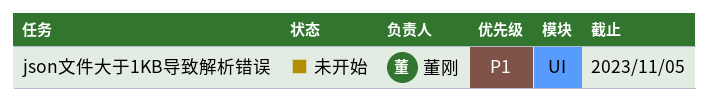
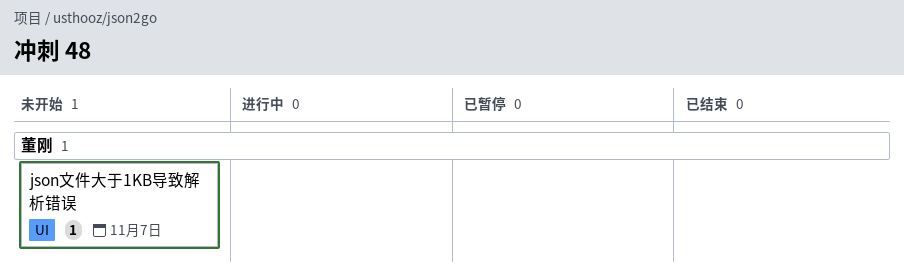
json文件大于1KB导致解析错误, due: Nov 5 -> Nov 7

